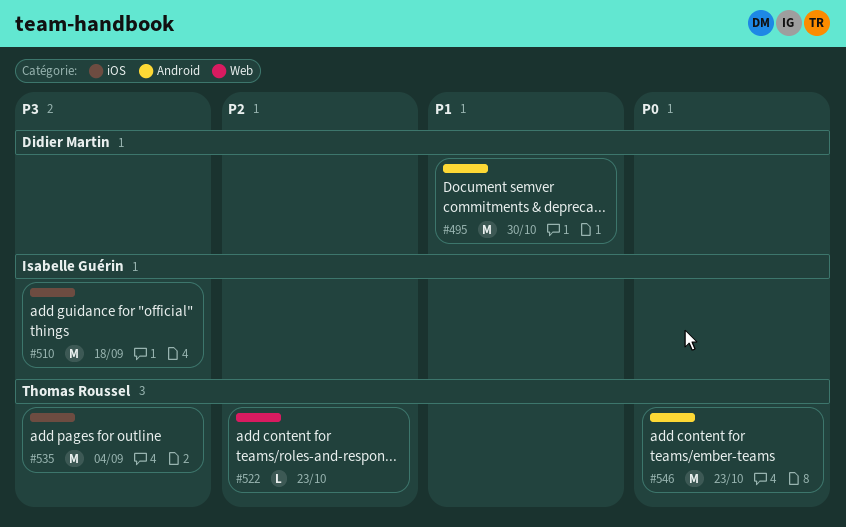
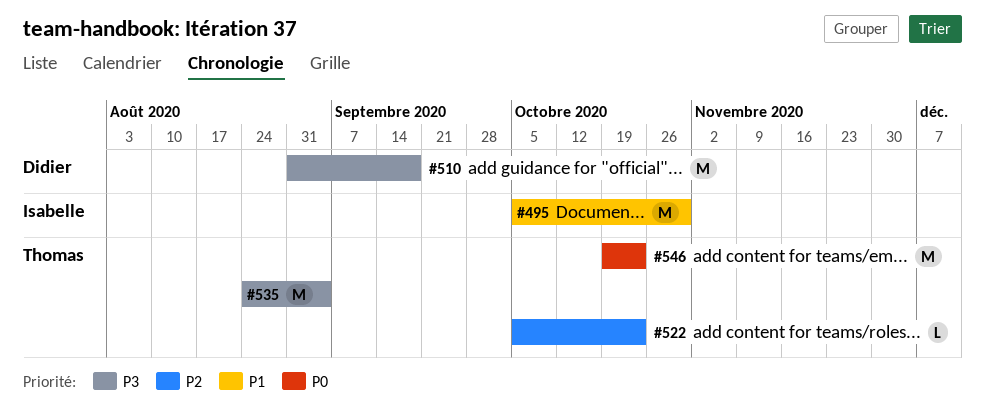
#495, owner: Didier Martin -> Isabelle Guérin
#510, owner: Isabelle Guérin -> Didier Martin

